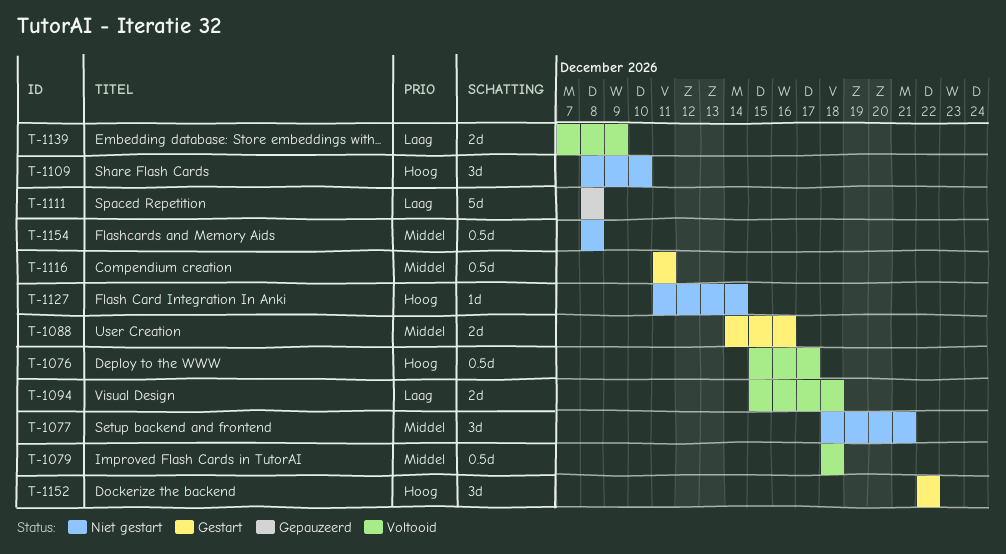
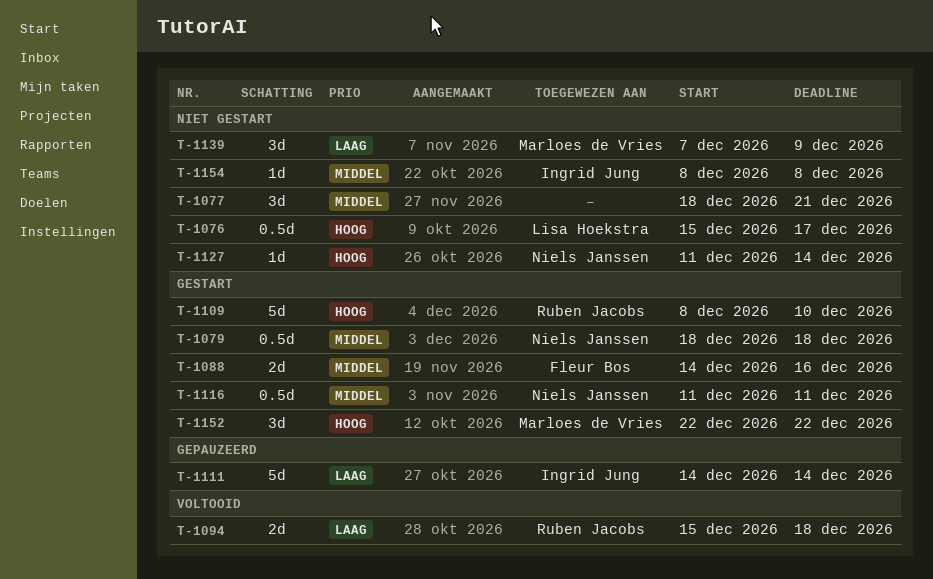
T-1076, status: Voltooid -> Niet gestart
T-1079, status: Voltooid -> Gestart
T-1109, status: Niet gestart -> Gestart
T-1109, estimate: 3d -> 5d
T-1111, start: Dec 8 -> Dec 14
T-1111, due: Dec 8 -> Dec 14
T-1139, status: Voltooid -> Niet gestart
T-1139, estimate: 2d -> 3d
T-1154, estimate: 0.5d -> 1d

